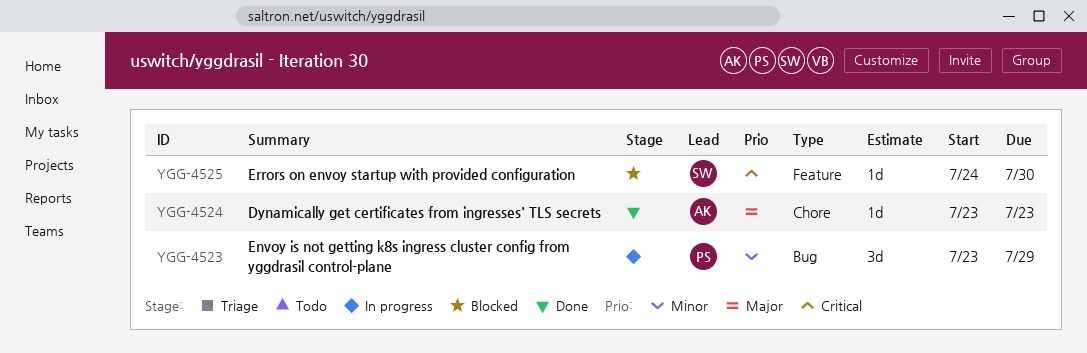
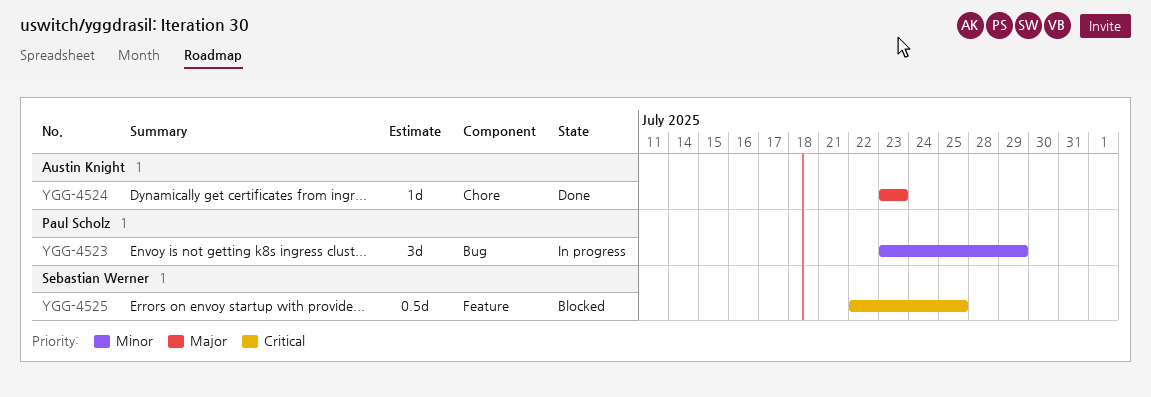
YGG-4525, estimate: 1d -> 0.5d
YGG-4525, start: Jul 24 -> Jul 22
YGG-4525, due: Jul 30 -> Jul 25

